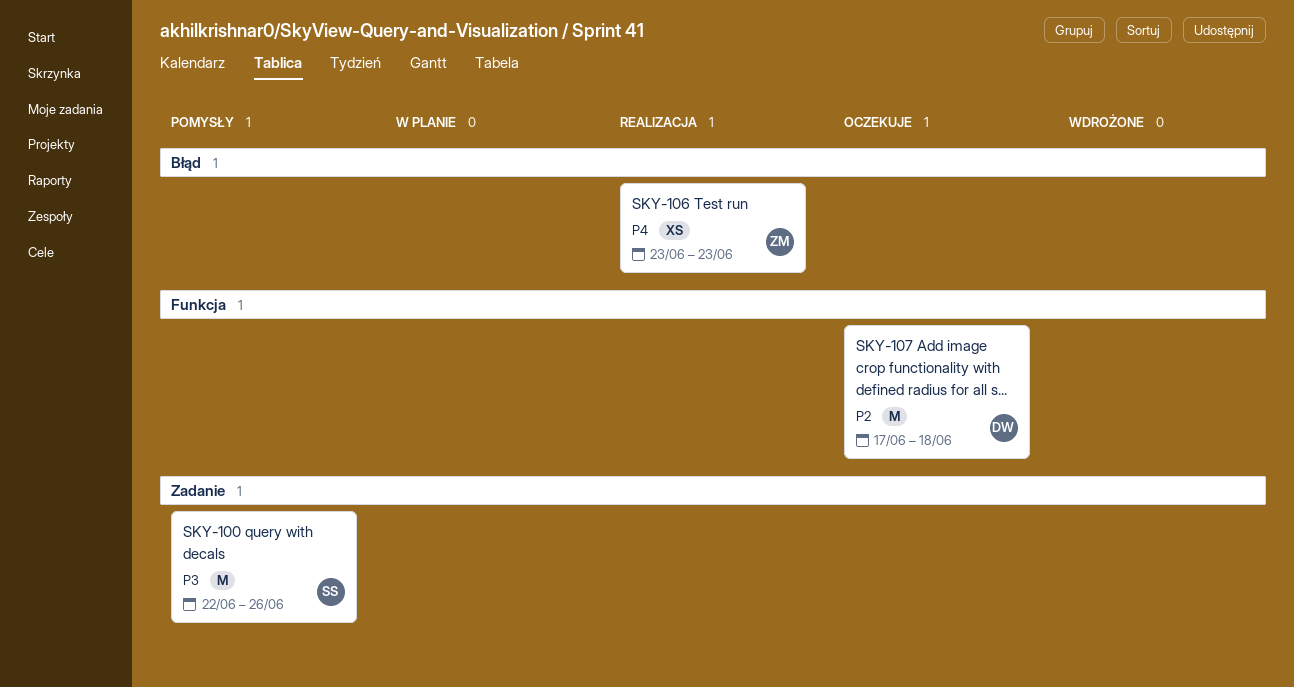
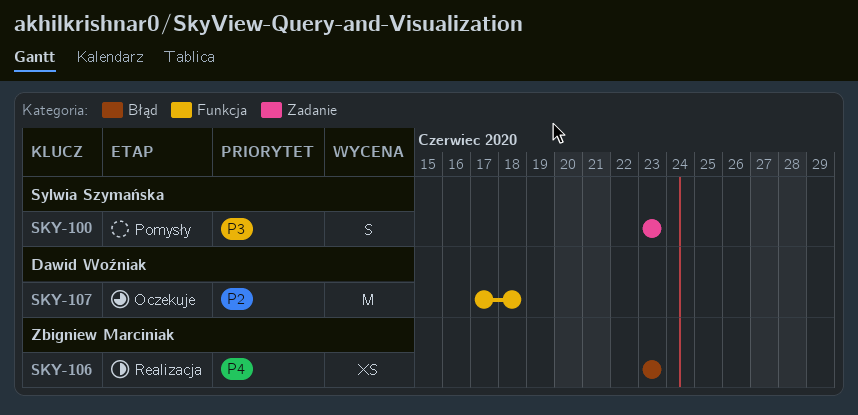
SKY-100, estimate: M -> S
SKY-100, start: Jun 22 -> Jun 23
SKY-100, due: Jun 26 -> Jun 23

